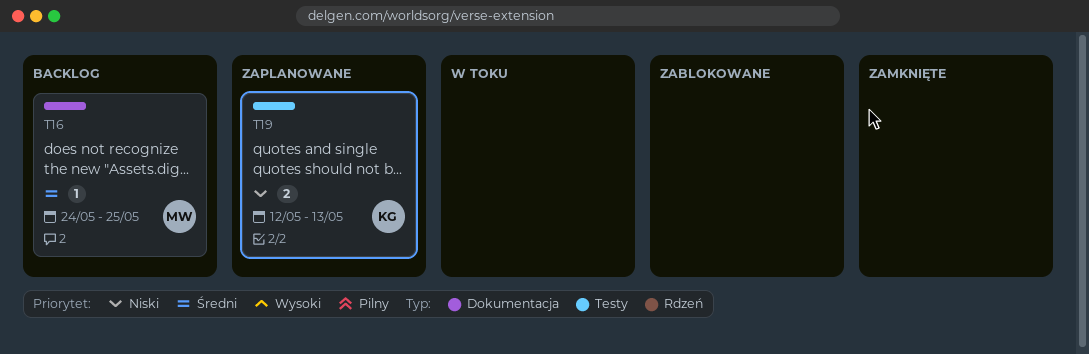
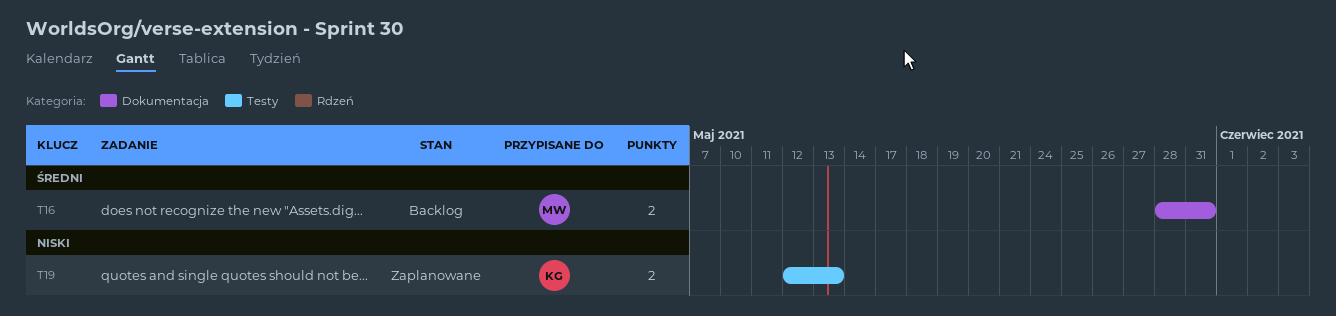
T16, estimate: 1 -> 2
T16, start: May 24 -> May 28
T16, due: May 25 -> May 31

